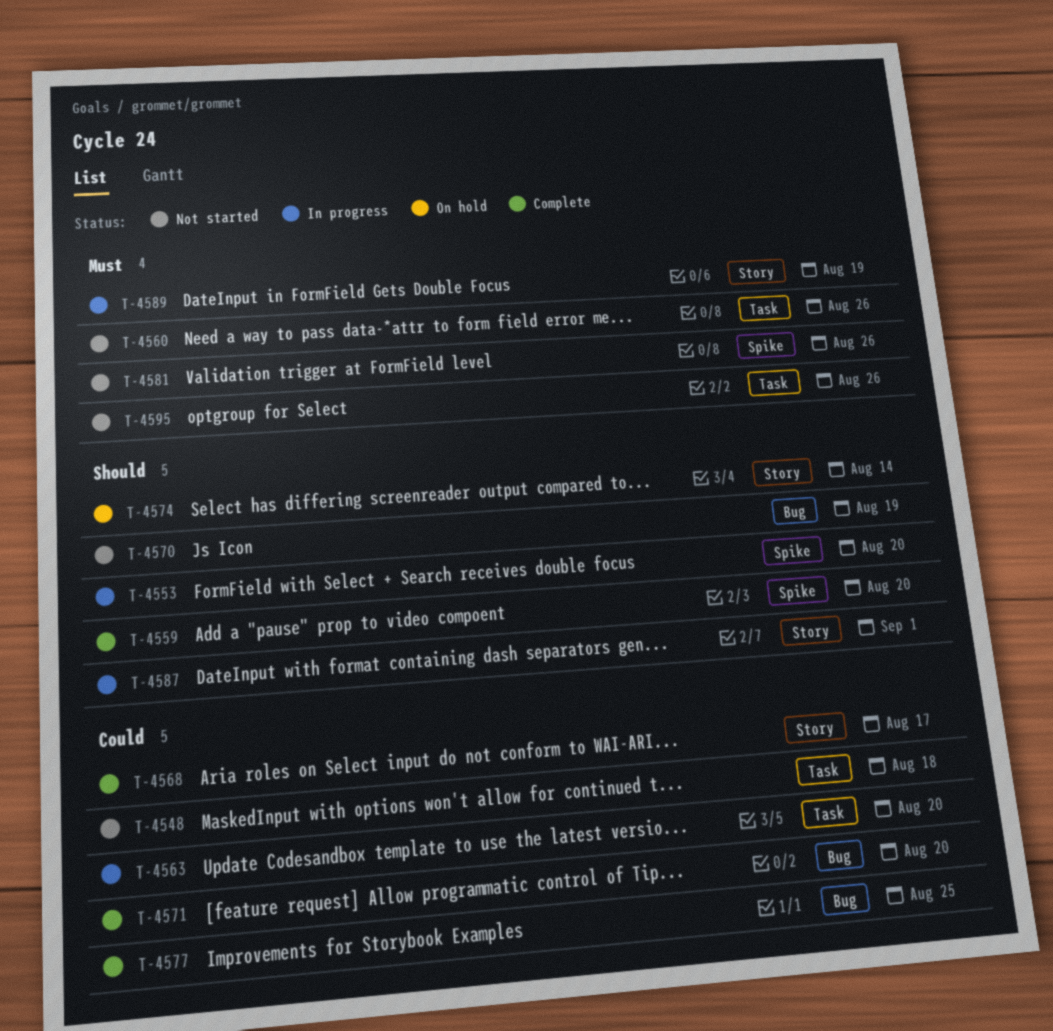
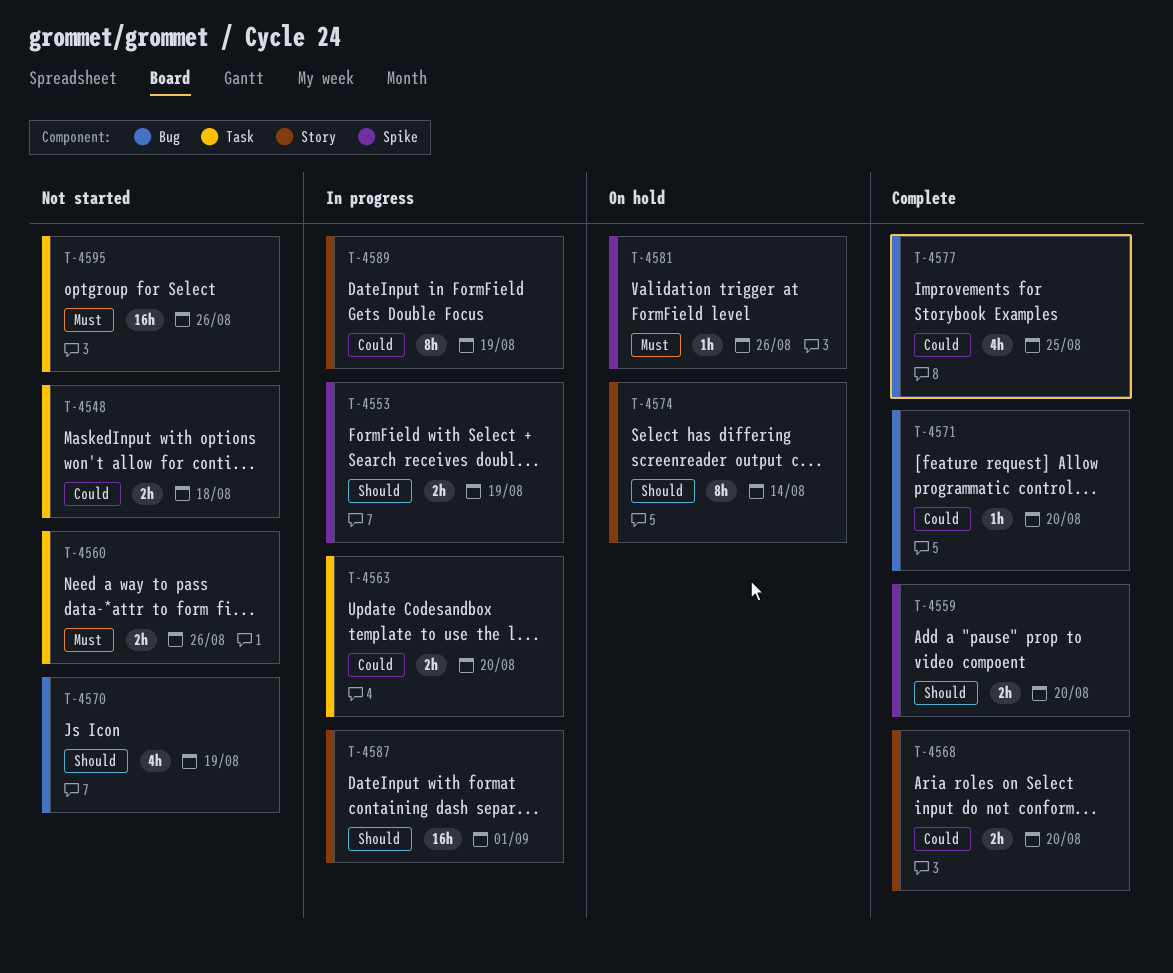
T-4553, due: Aug 20 -> Aug 19
T-4568, due: Aug 17 -> Aug 20
T-4581, status: Not started -> On hold
T-4589, priority: Must -> Could

